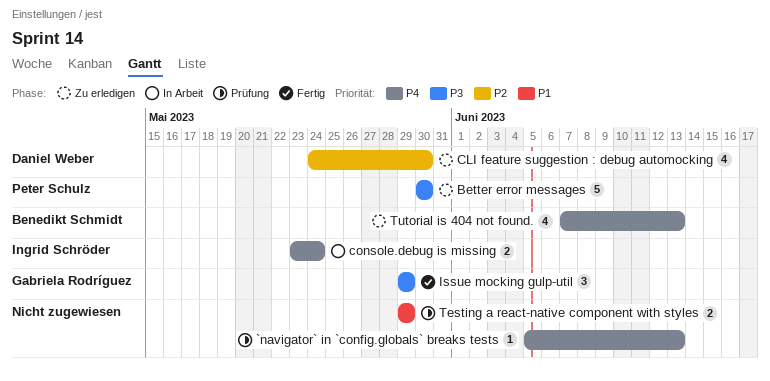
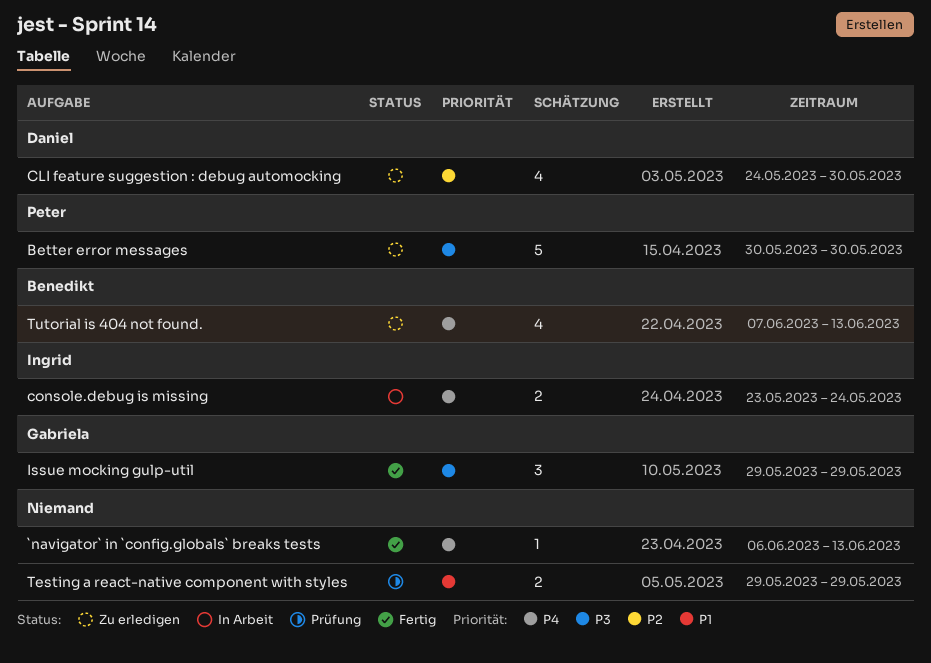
`navigator` in `config.globals` breaks tests, status: Prüfung -> Fertig
`navigator` in `config.globals` breaks tests, start: Jun 5 -> Jun 6

